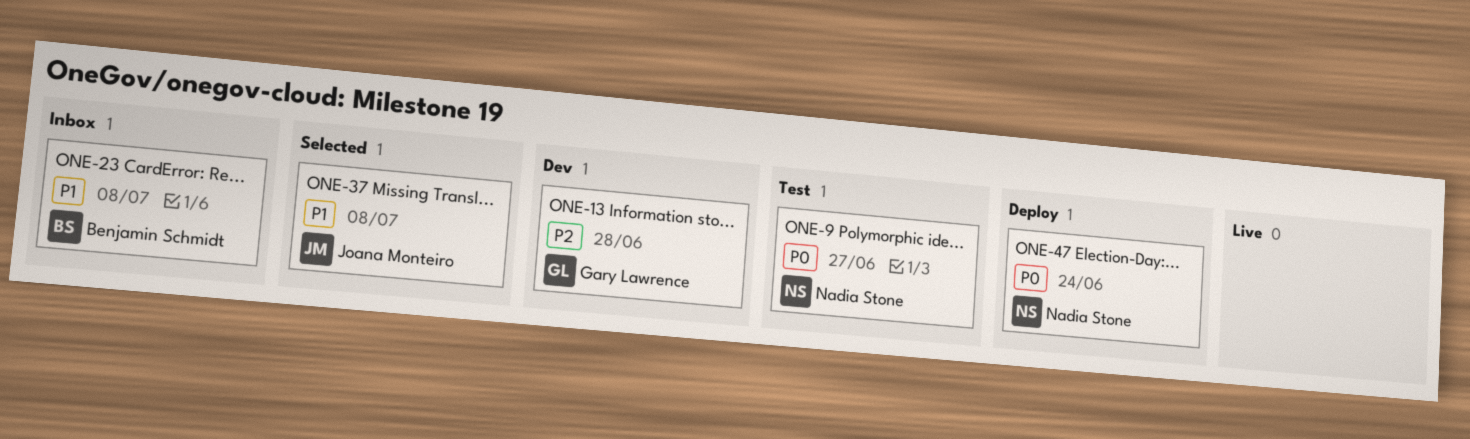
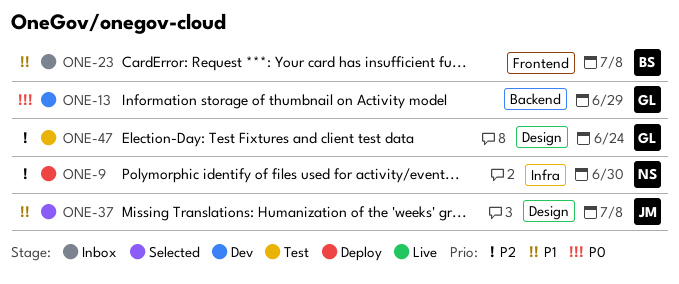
ONE-9, status: Test -> Deploy
ONE-9, priority: P0 -> P2
ONE-9, due: Jun 27 -> Jun 30
ONE-13, priority: P2 -> P0
ONE-13, due: Jun 28 -> Jun 29
ONE-47, status: Deploy -> Test
ONE-47, owner: Nadia Stone -> Gary Lawrence
ONE-47, priority: P0 -> P2

